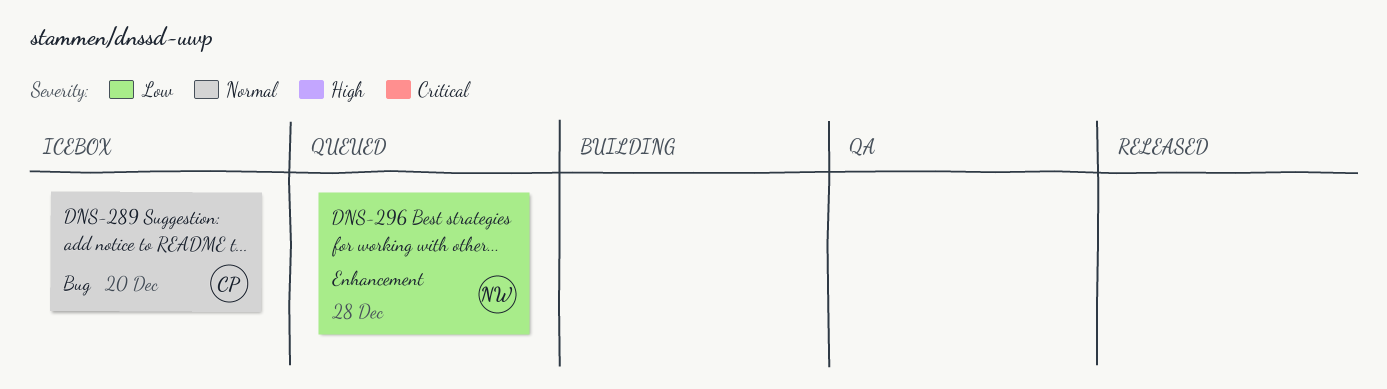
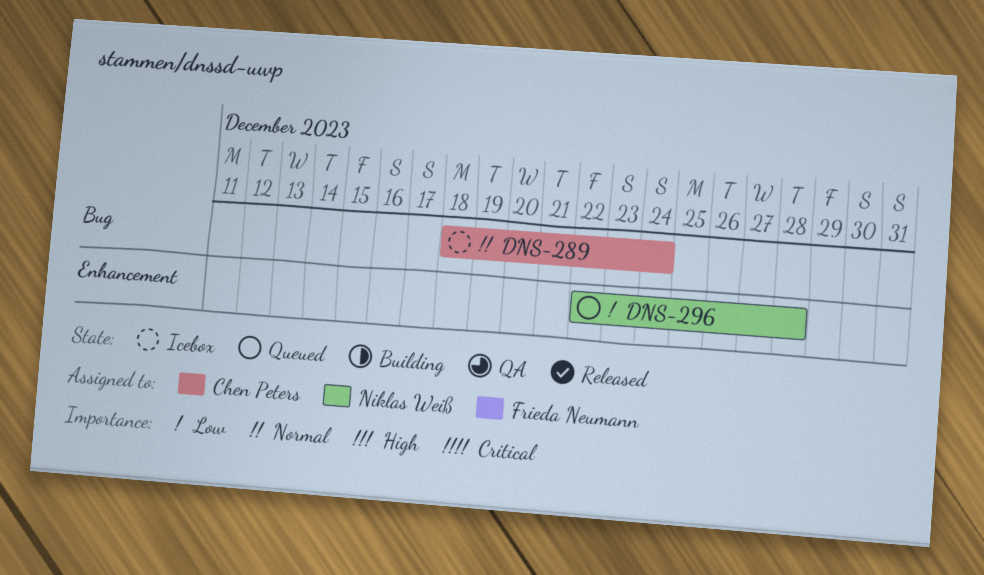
DNS-289, due: Dec 20 -> Dec 24

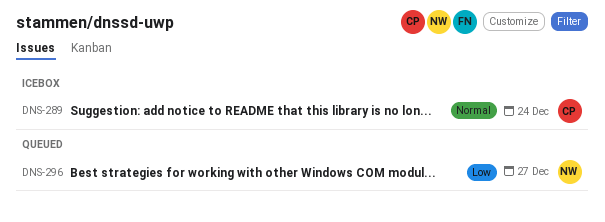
DNS-296, due: Dec 28 -> Dec 27

